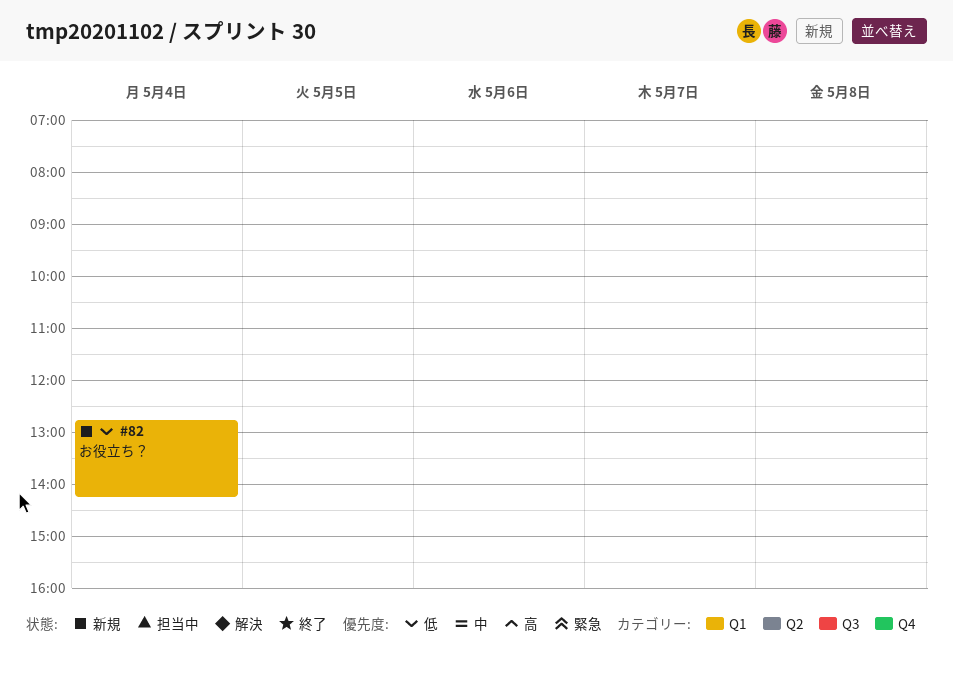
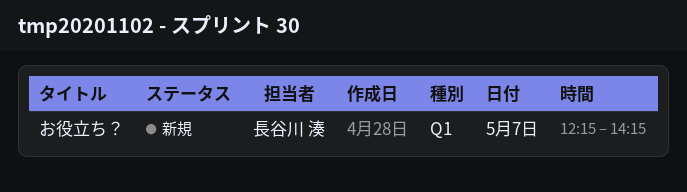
お役立ち？, day: May 4 -> May 7
お役立ち？, begins: 12:45 -> 12:15

